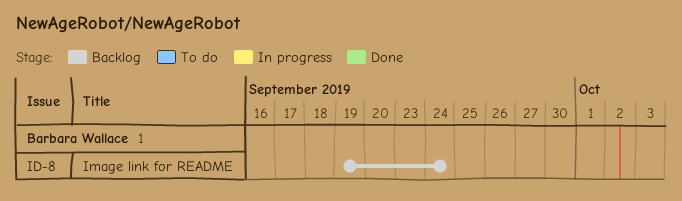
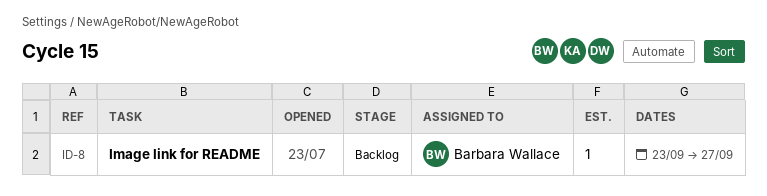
ID-8, start: Sep 19 -> Sep 23
ID-8, due: Sep 24 -> Sep 27

